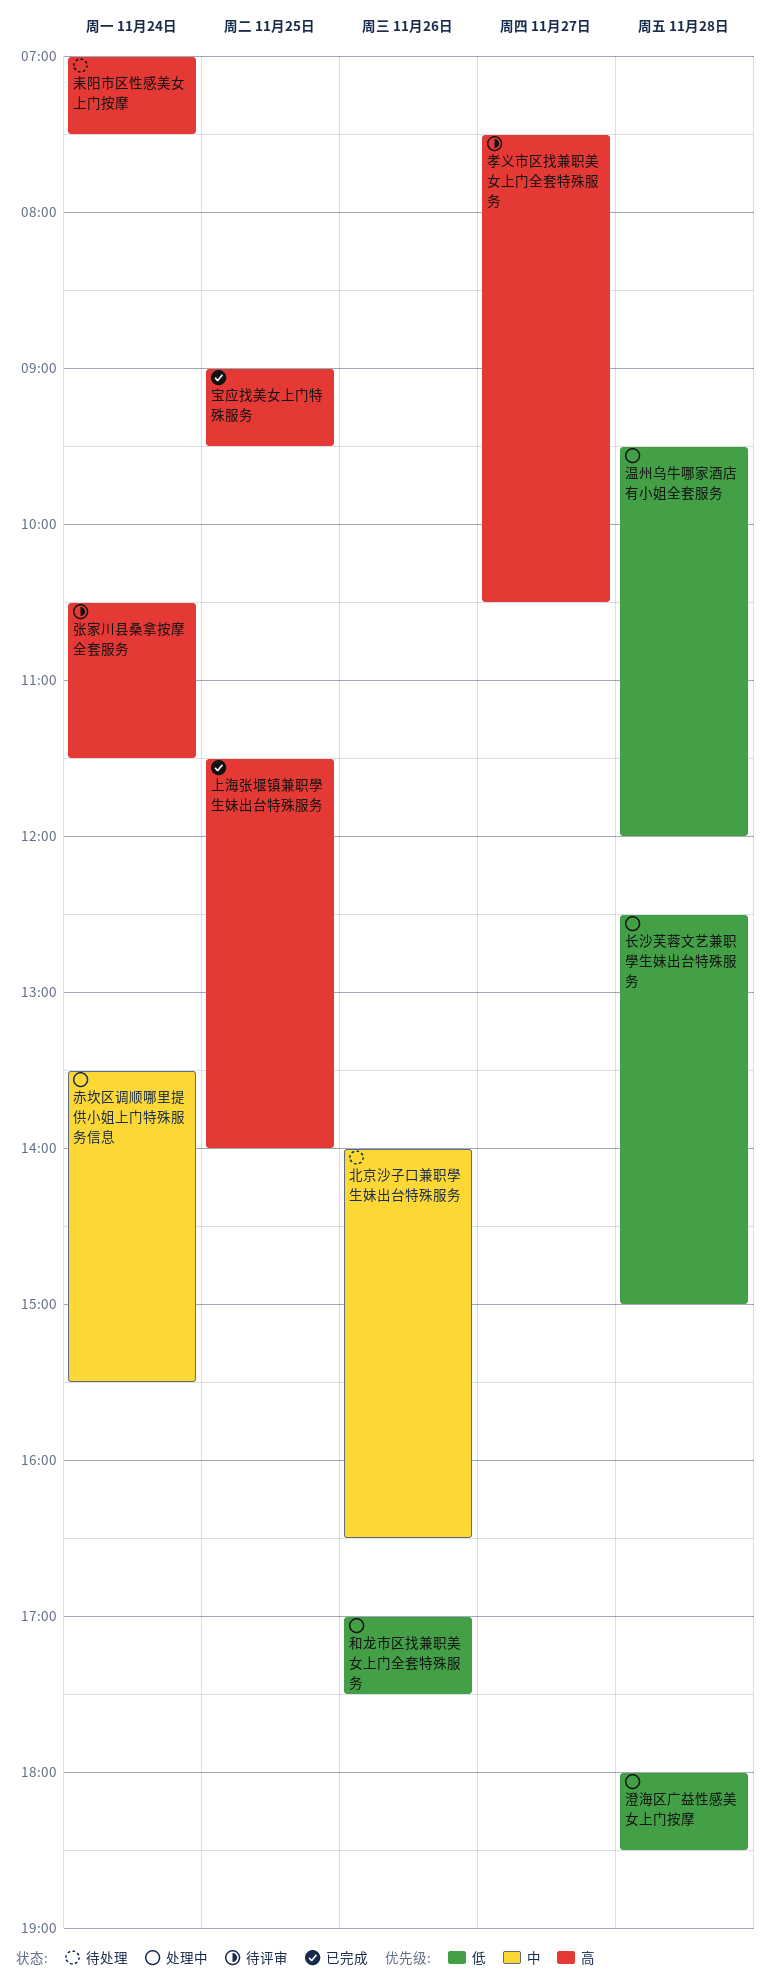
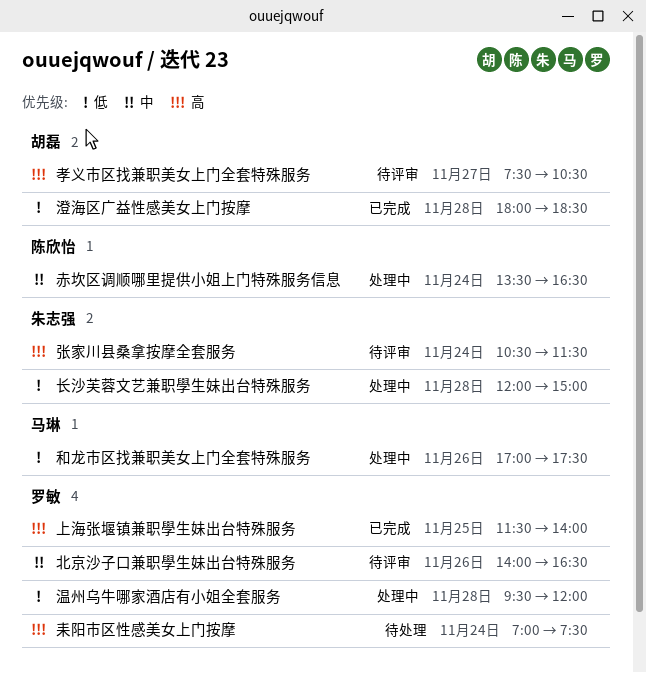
北京沙子口兼职學生妹出台特殊服务, status: 待处理 -> 待评审
宝应找美女上门特殊服务: present -> none
澄海区广益性感美女上门按摩, status: 处理中 -> 已完成
赤坎区调顺哪里提供小姐上门特殊服务信息, ends: 15:30 -> 16:30
长沙芙蓉文艺兼职學生妹出台特殊服务, begins: 12:30 -> 12:00

